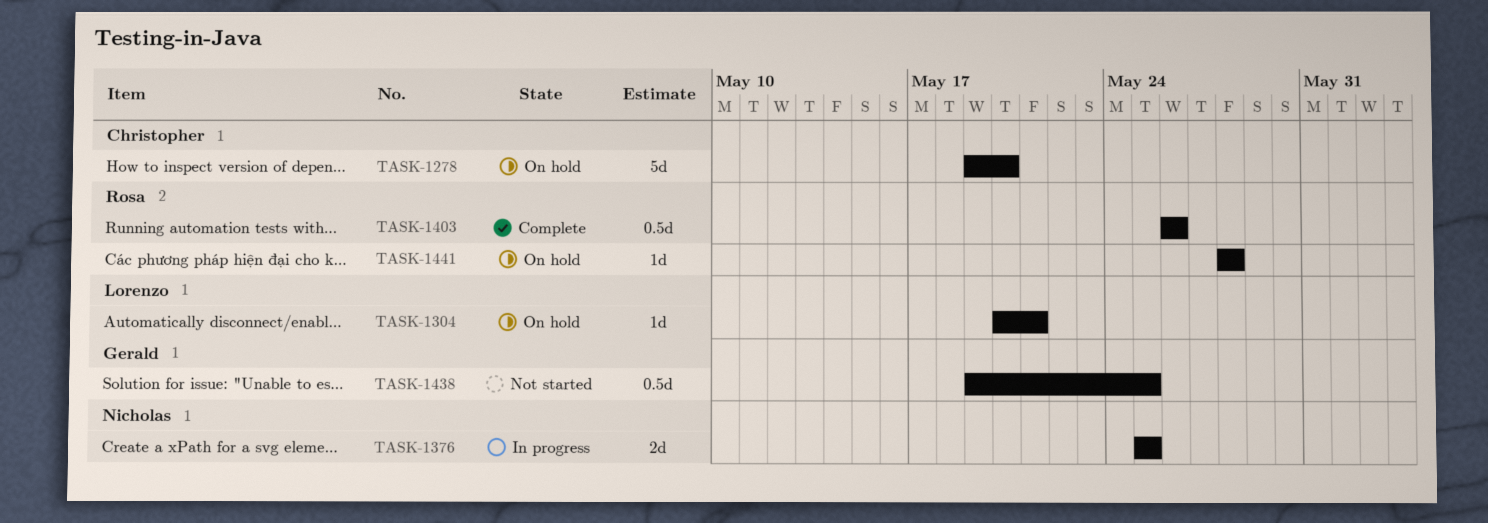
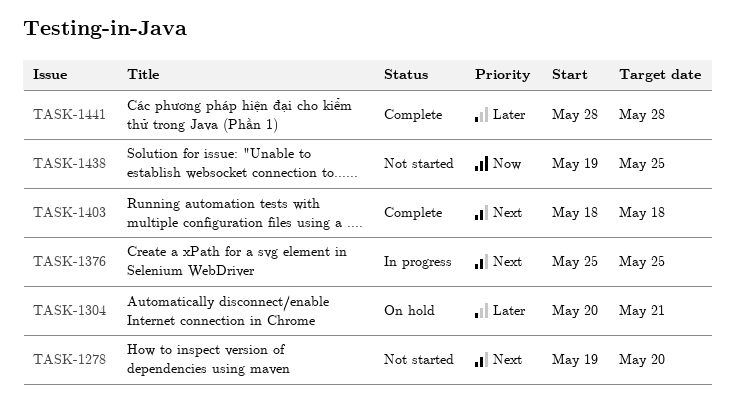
TASK-1278, status: On hold -> Not started
TASK-1403, start: May 26 -> May 18
TASK-1403, due: May 26 -> May 18
TASK-1441, status: On hold -> Complete

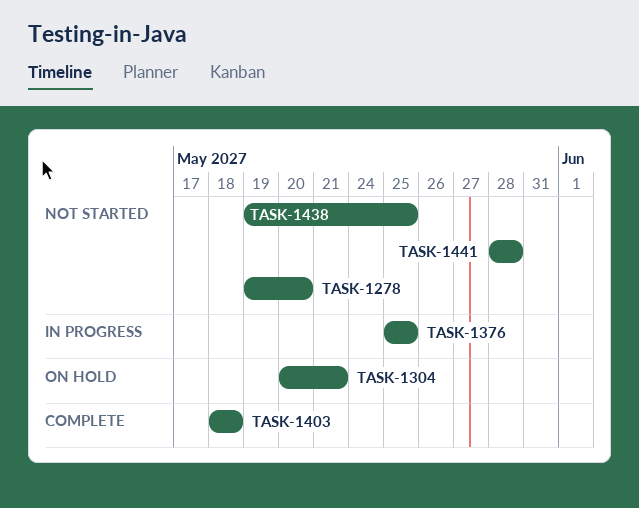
TASK-1441, status: Complete -> Not started

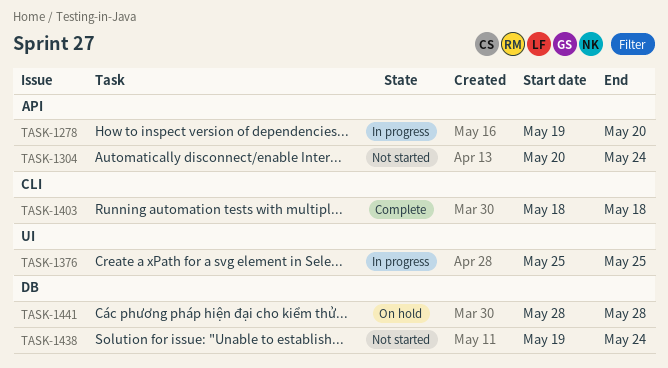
TASK-1278, status: Not started -> In progress
TASK-1304, status: On hold -> Not started
TASK-1304, due: May 21 -> May 24
TASK-1438, due: May 25 -> May 24
TASK-1441, status: Not started -> On hold

